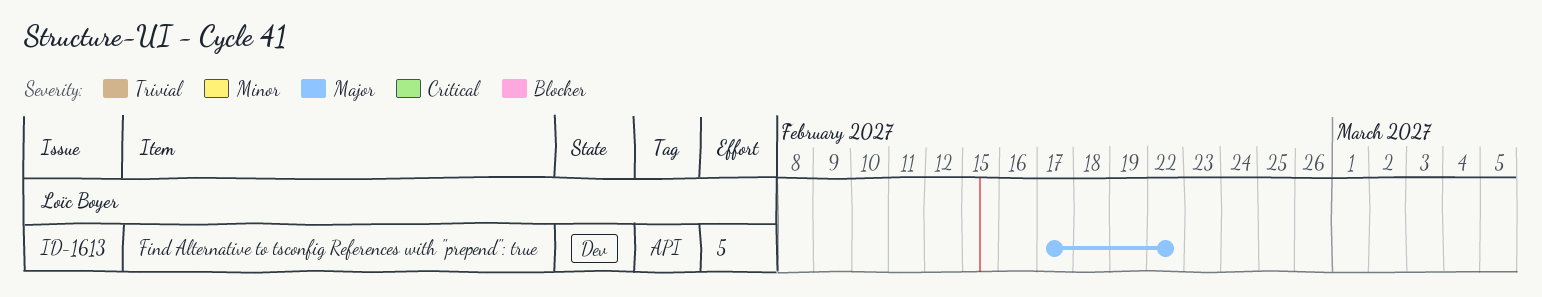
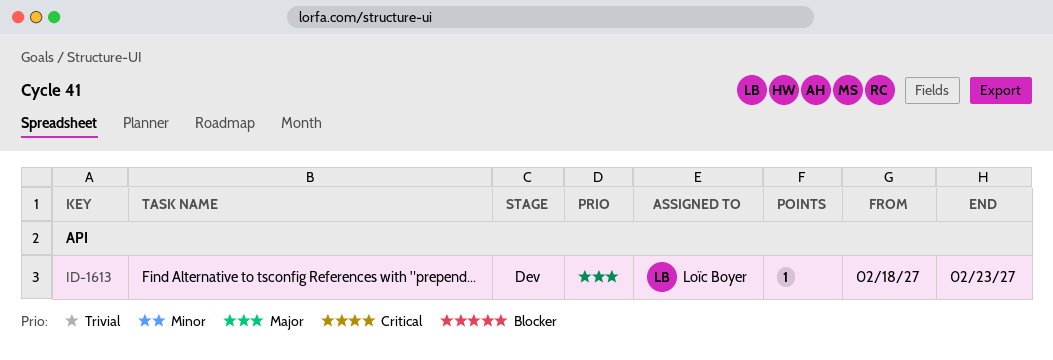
ID-1613, estimate: 5 -> 1
ID-1613, start: Feb 17 -> Feb 18
ID-1613, due: Feb 22 -> Feb 23

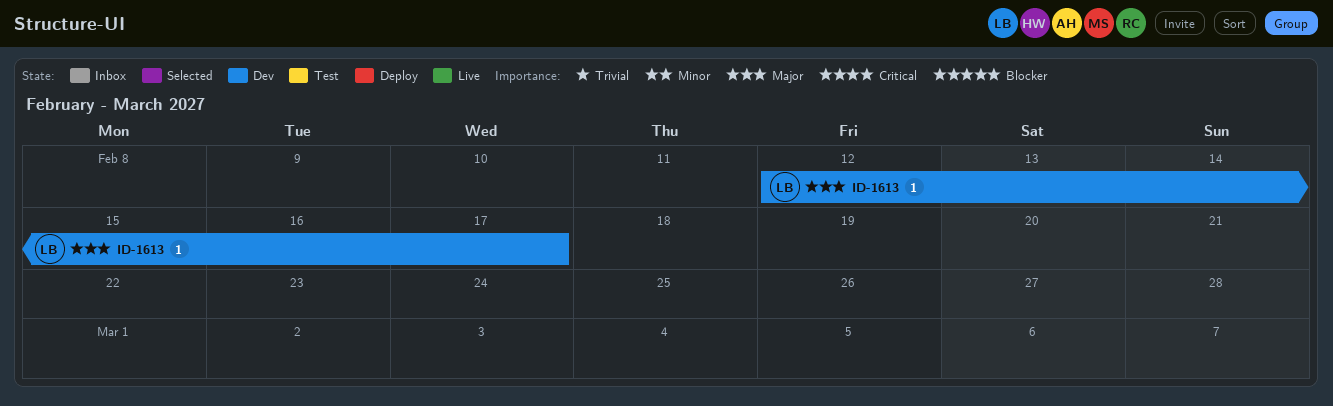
ID-1613, start: Feb 18 -> Feb 12
ID-1613, due: Feb 23 -> Feb 17

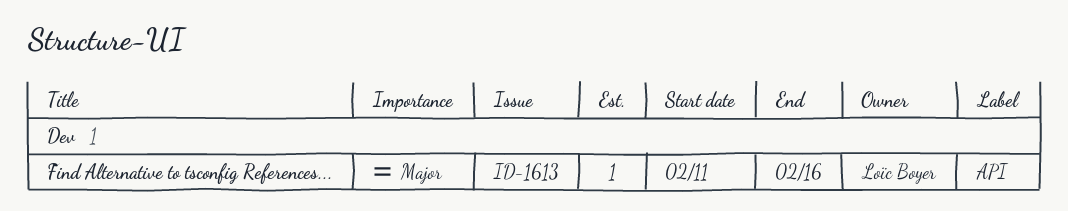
ID-1613, start: Feb 12 -> Feb 11
ID-1613, due: Feb 17 -> Feb 16

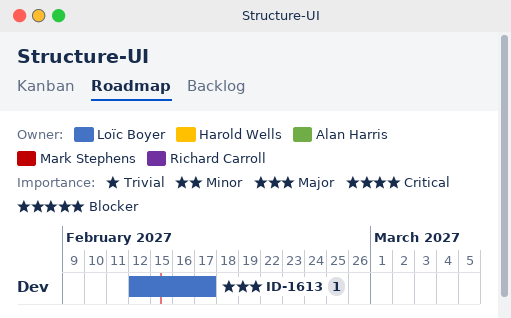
ID-1613, start: Feb 11 -> Feb 12
ID-1613, due: Feb 16 -> Feb 17

